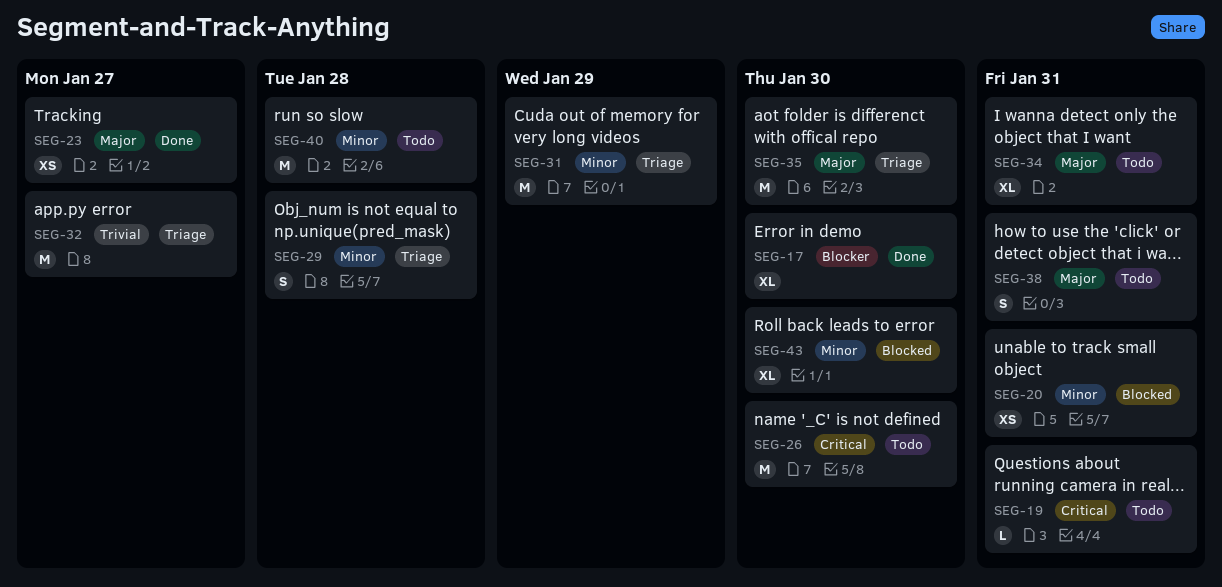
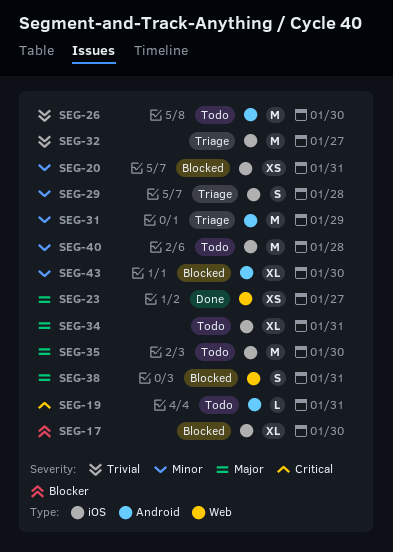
SEG-17, status: Done -> Blocked
SEG-26, priority: Critical -> Trivial
SEG-35, status: Triage -> Todo
SEG-38, status: Todo -> Blocked

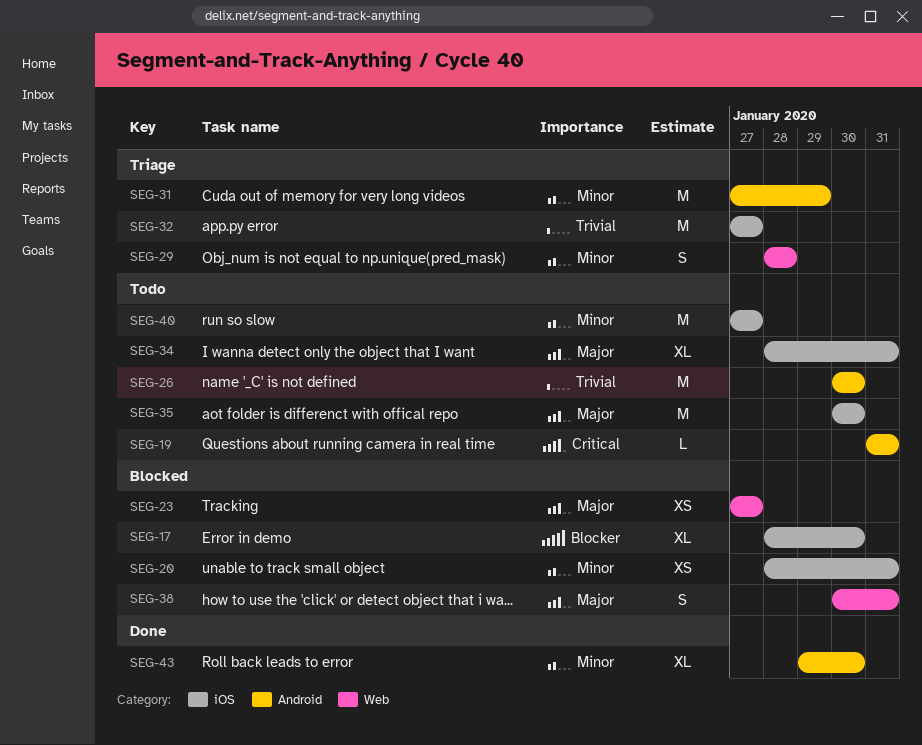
SEG-23, status: Done -> Blocked
SEG-29, label: iOS -> Web
SEG-40, due: Jan 28 -> Jan 27
SEG-43, status: Blocked -> Done

